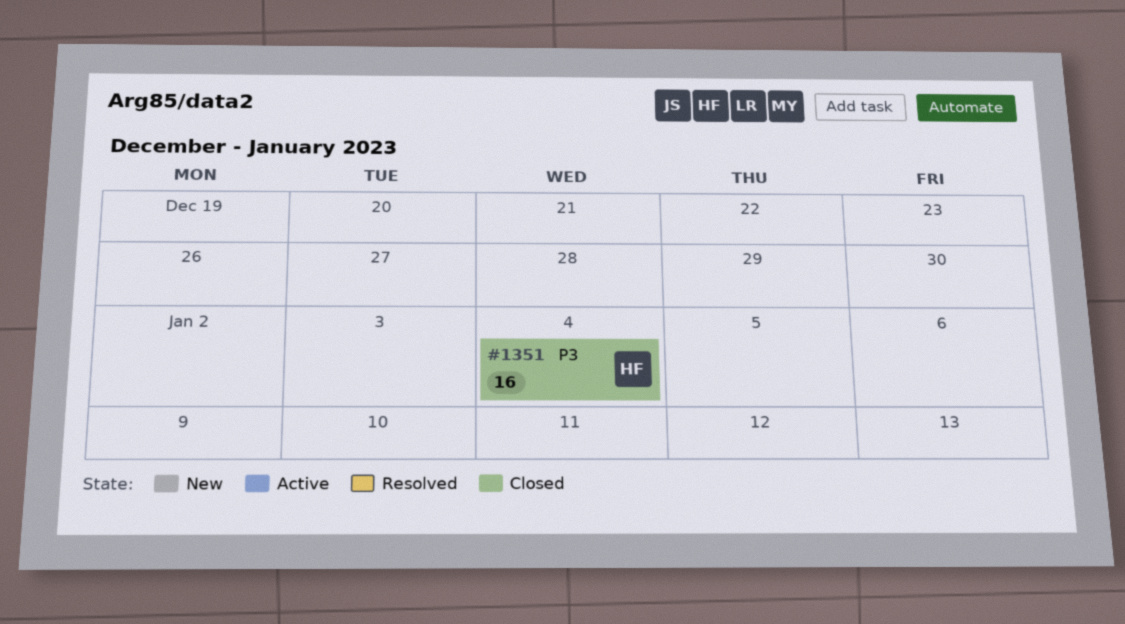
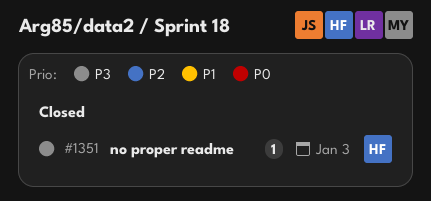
#1351, estimate: 16 -> 1
#1351, due: Jan 4 -> Jan 3

